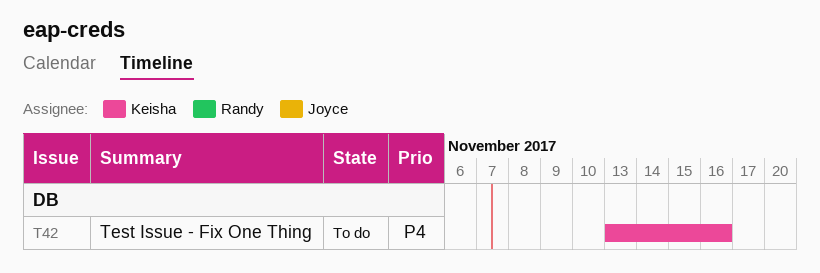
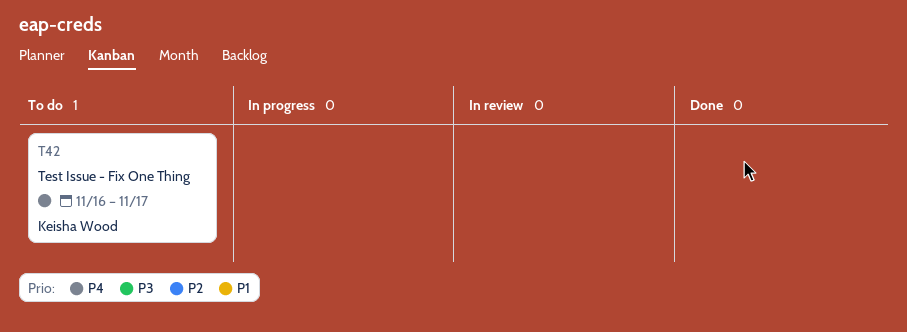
T42, start: Nov 13 -> Nov 16
T42, due: Nov 16 -> Nov 17

